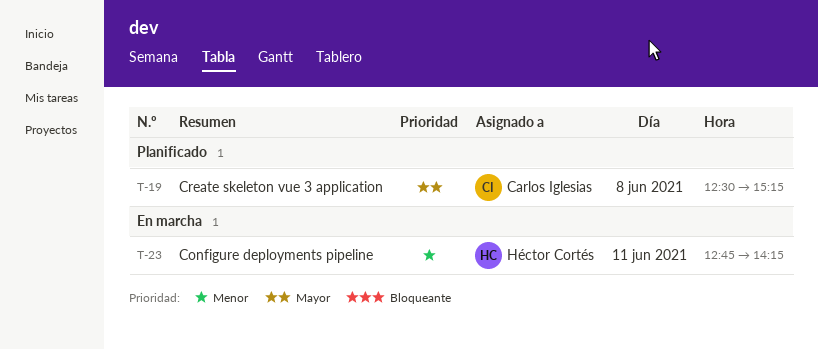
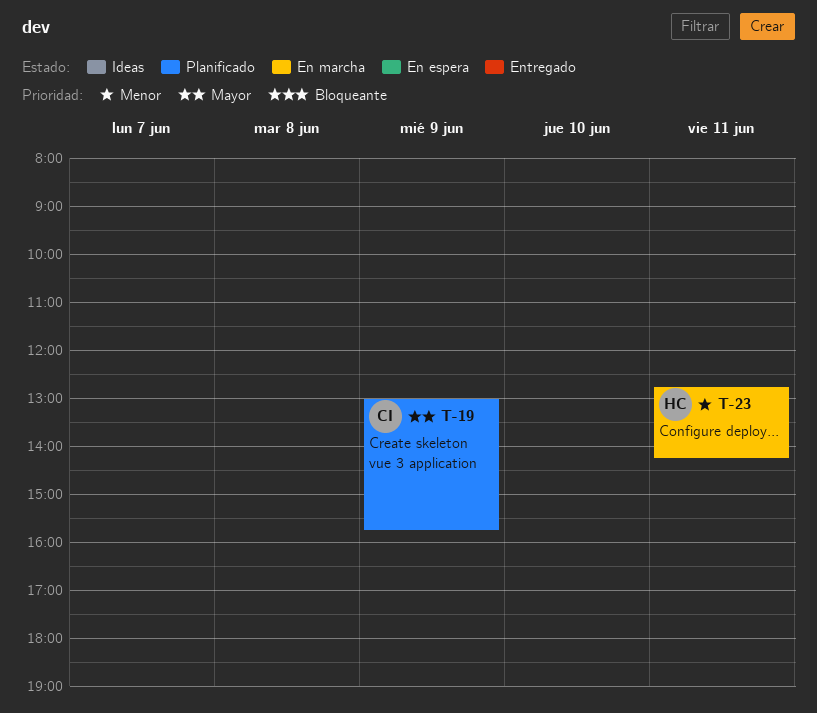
T-19, day: Jun 8 -> Jun 9
T-19, begins: 12:30 -> 13:00
T-19, ends: 15:15 -> 15:45

